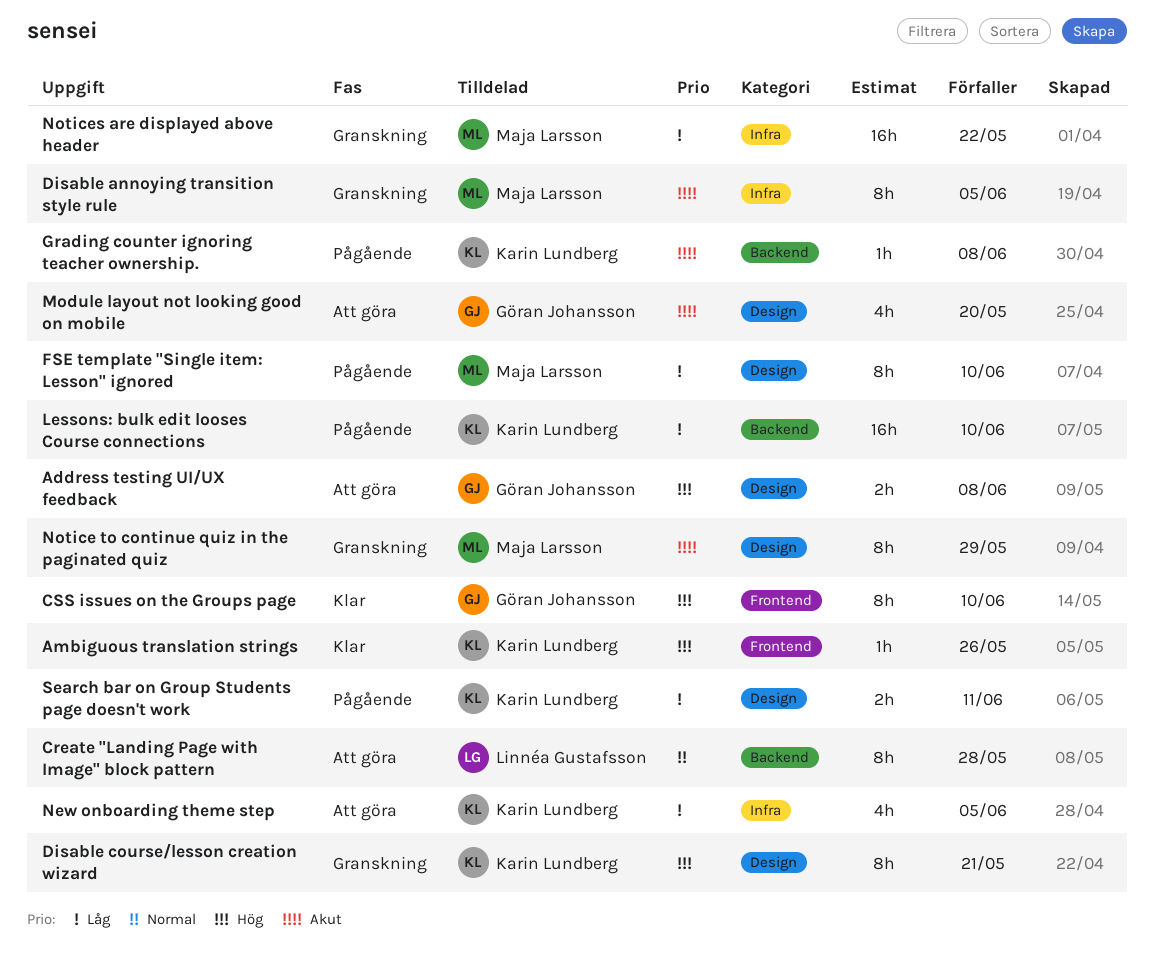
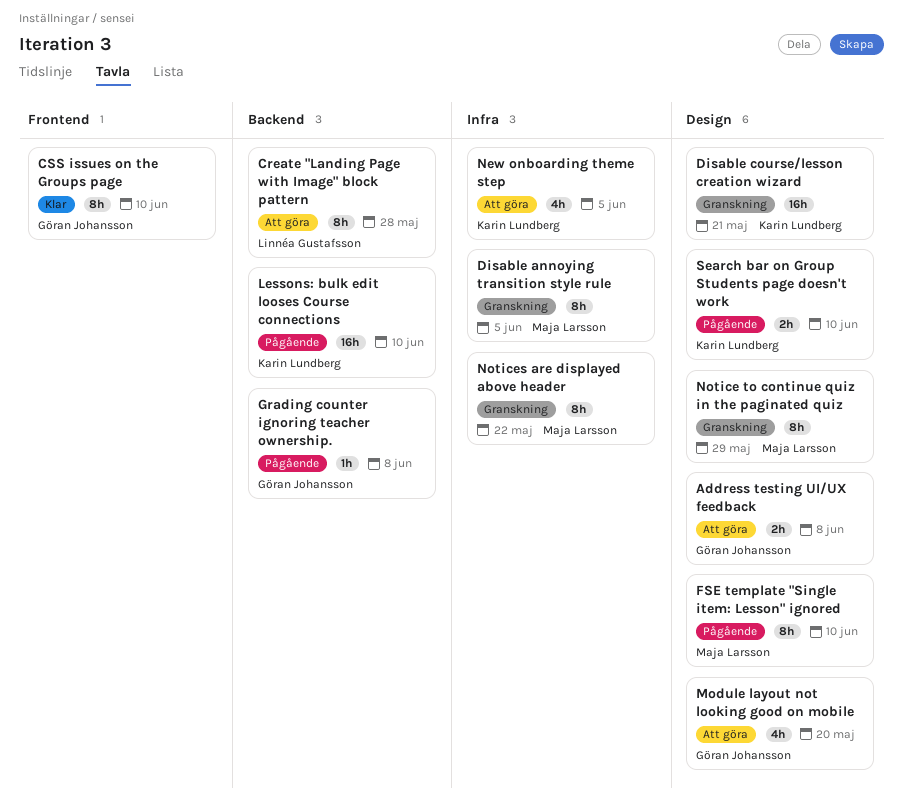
Ambiguous translation strings: present -> none
Disable course/lesson creation wizard, estimate: 8h -> 16h
Grading counter ignoring teacher ownership., owner: Karin Lundberg -> Göran Johansson
Notices are displayed above header, estimate: 16h -> 8h
Search bar on Group Students page doesn't work, due: Jun 11 -> Jun 10

